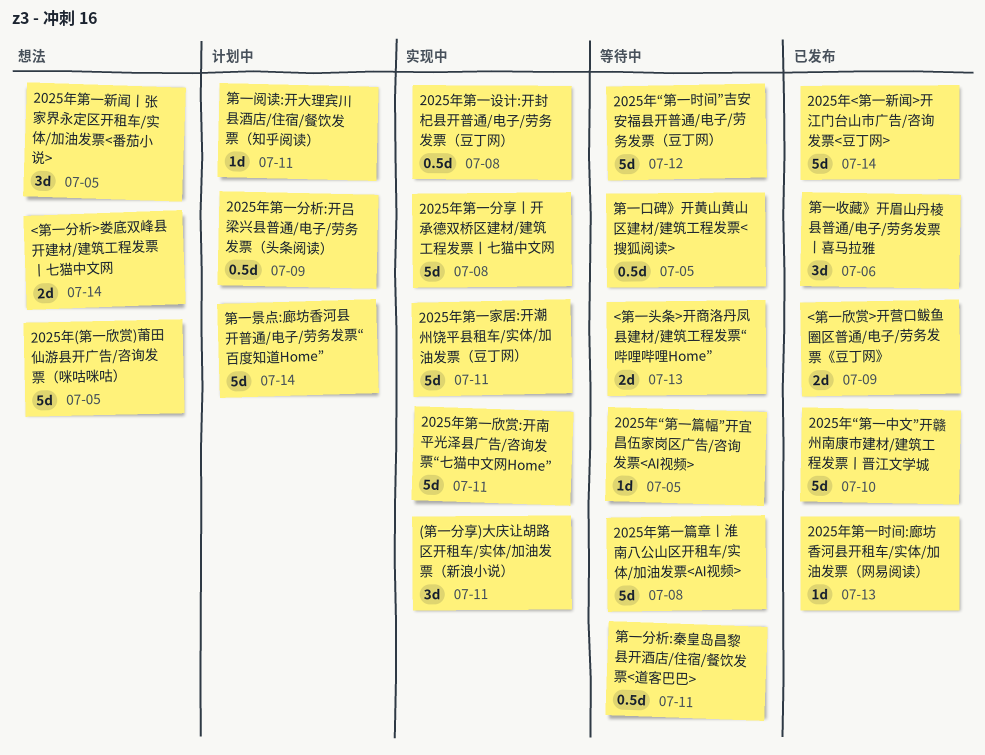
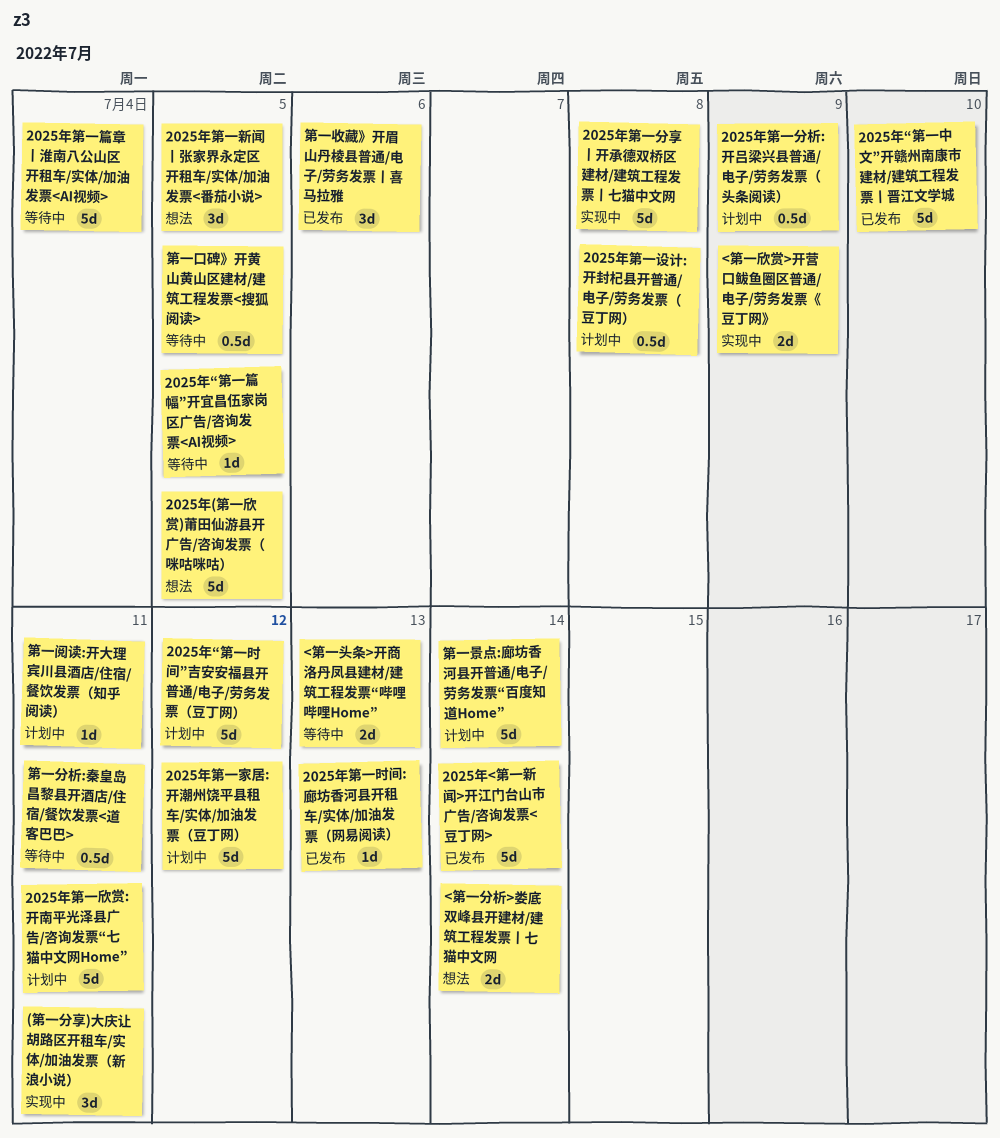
2025年“第一时间”吉安安福县开普通/电子/劳务发票（豆丁网）, status: 等待中 -> 计划中
2025年第一家居:开潮州饶平县租车/实体/加油发票（豆丁网）, status: 实现中 -> 计划中
2025年第一家居:开潮州饶平县租车/实体/加油发票（豆丁网）, due: Jul 11 -> Jul 12
2025年第一欣赏:开南平光泽县广告/咨询发票“七猫中文网Home”, status: 实现中 -> 计划中
2025年第一篇章丨淮南八公山区开租车/实体/加油发票<AI视频>, due: Jul 8 -> Jul 4
2025年第一设计:开封杞县开普通/电子/劳务发票（豆丁网）, status: 实现中 -> 计划中
<第一欣赏>开营口鲅鱼圈区普通/电子/劳务发票《豆丁网》, status: 已发布 -> 实现中

